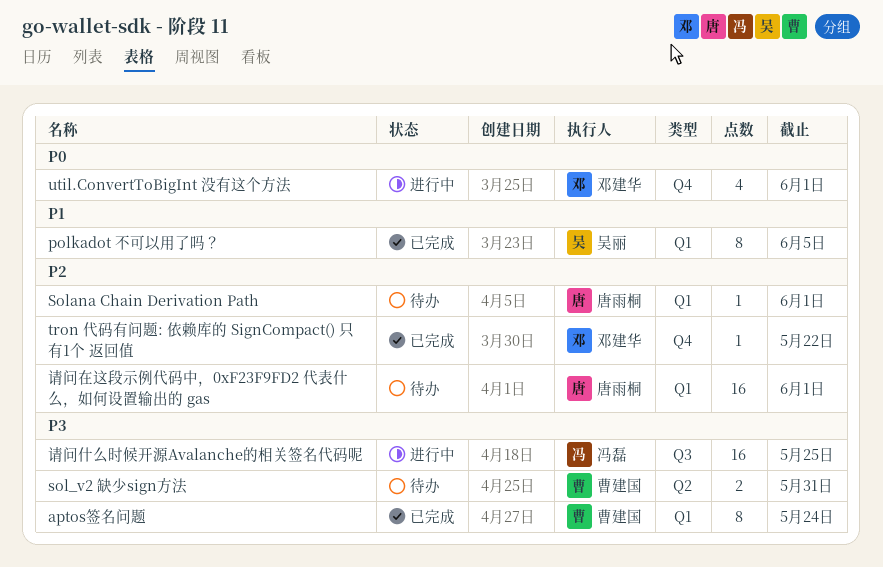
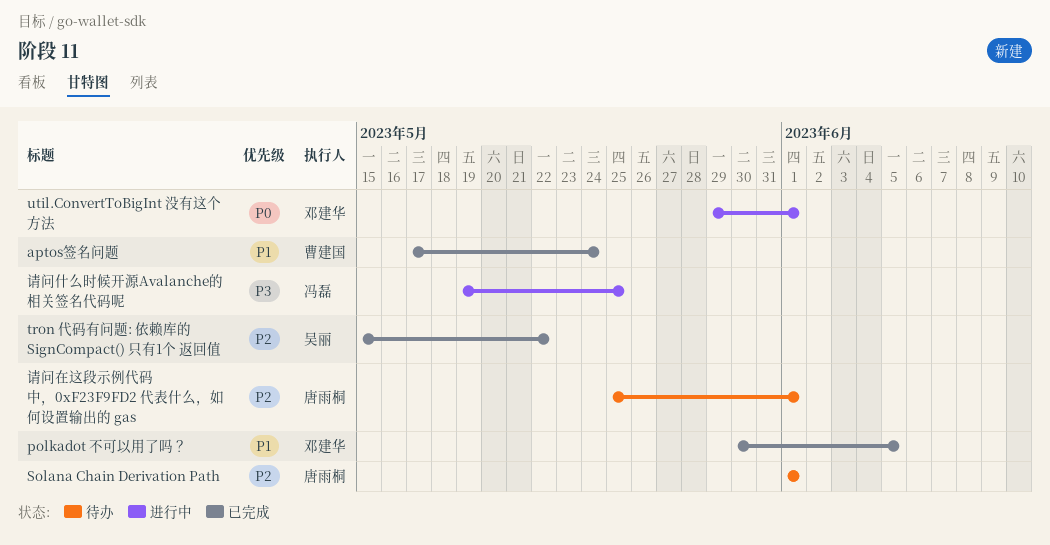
aptos签名问题, priority: P3 -> P1
polkadot 不可以用了吗？, owner: 吴丽 -> 邓建华
sol_v2 缺少sign方法: present -> none
tron 代码有问题: 依赖库的 SignCompact() 只有1个 返回值, owner: 邓建华 -> 吴丽

